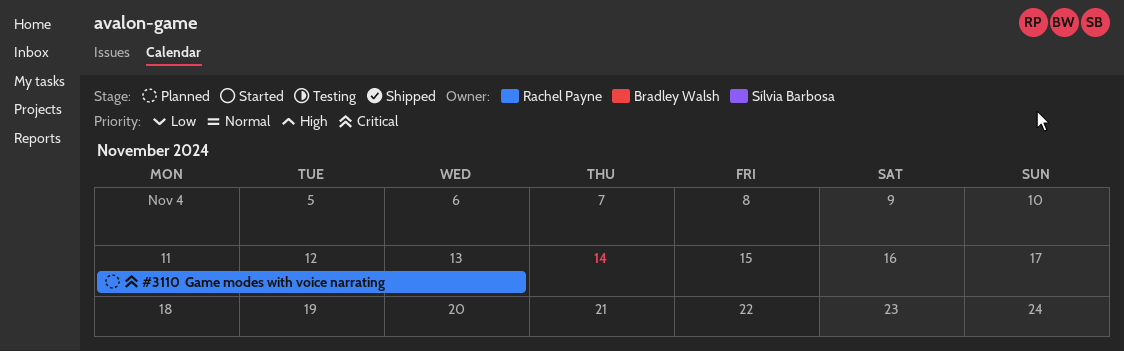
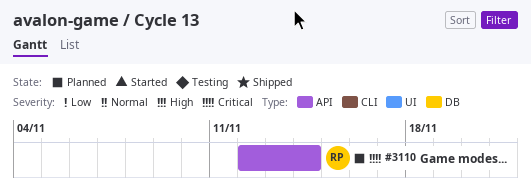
#3110, start: Nov 11 -> Nov 12
#3110, due: Nov 13 -> Nov 14

